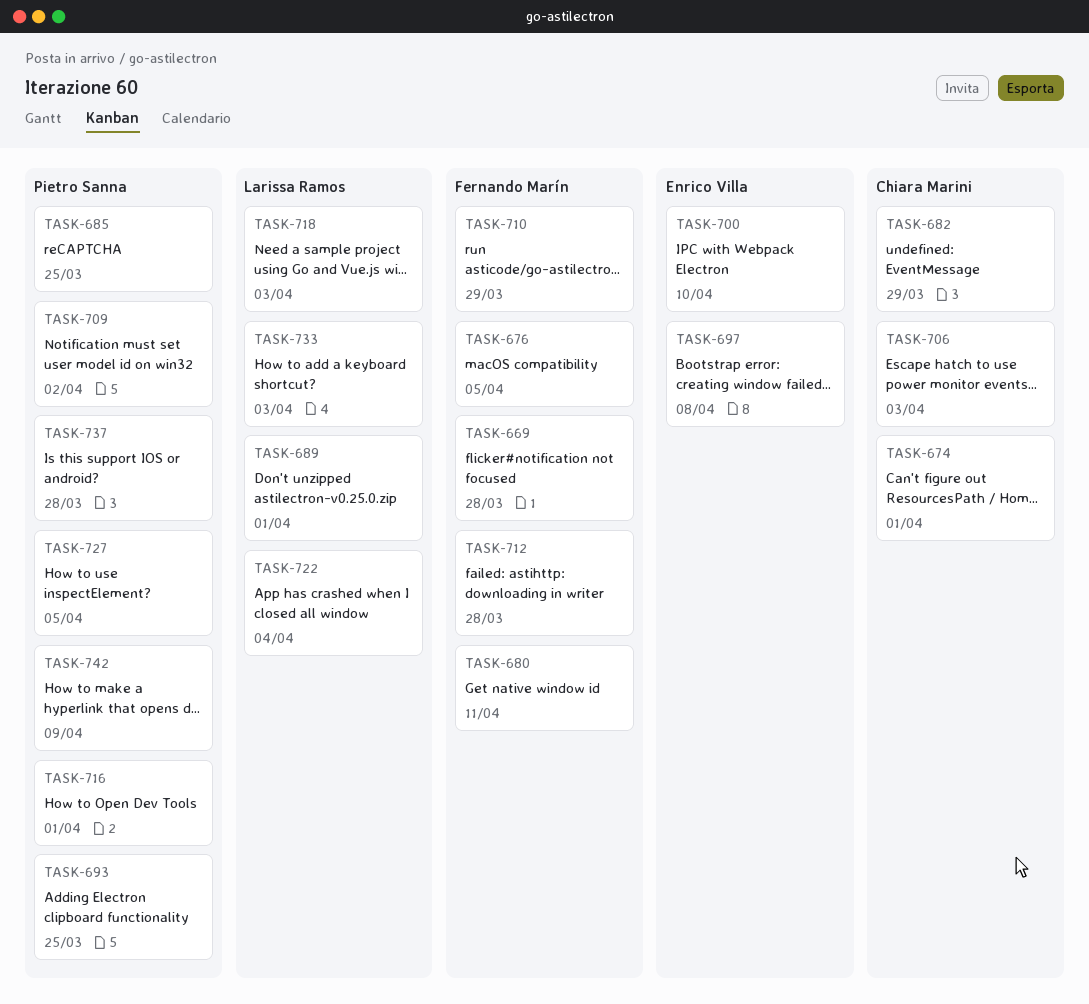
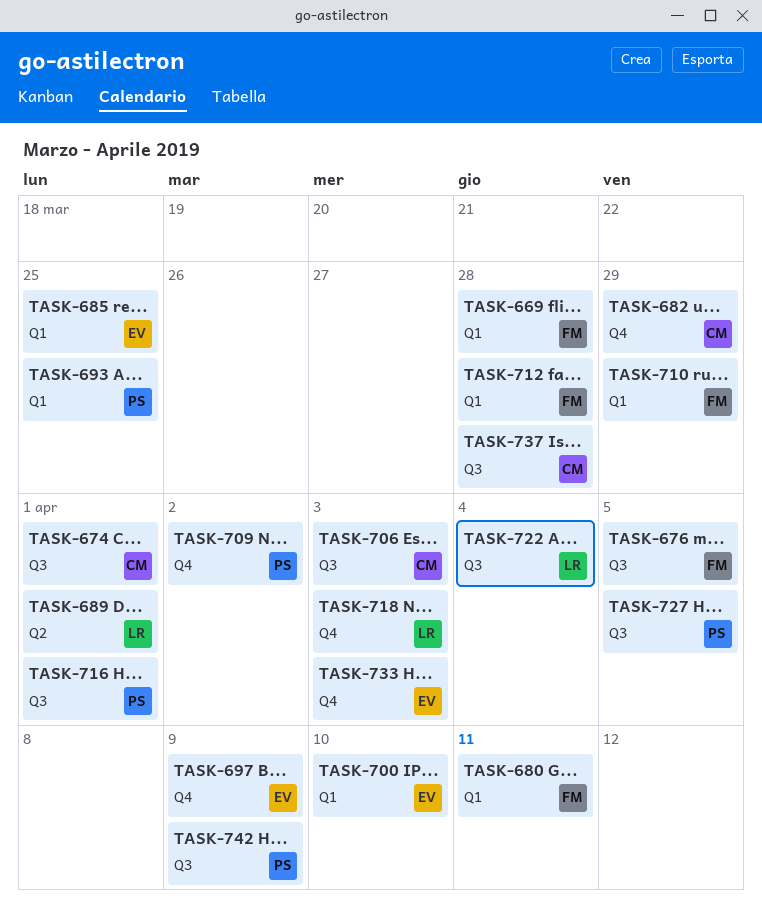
TASK-685, owner: Pietro Sanna -> Enrico Villa
TASK-697, due: Apr 8 -> Apr 9
TASK-733, owner: Larissa Ramos -> Enrico Villa
TASK-737, owner: Pietro Sanna -> Chiara Marini

